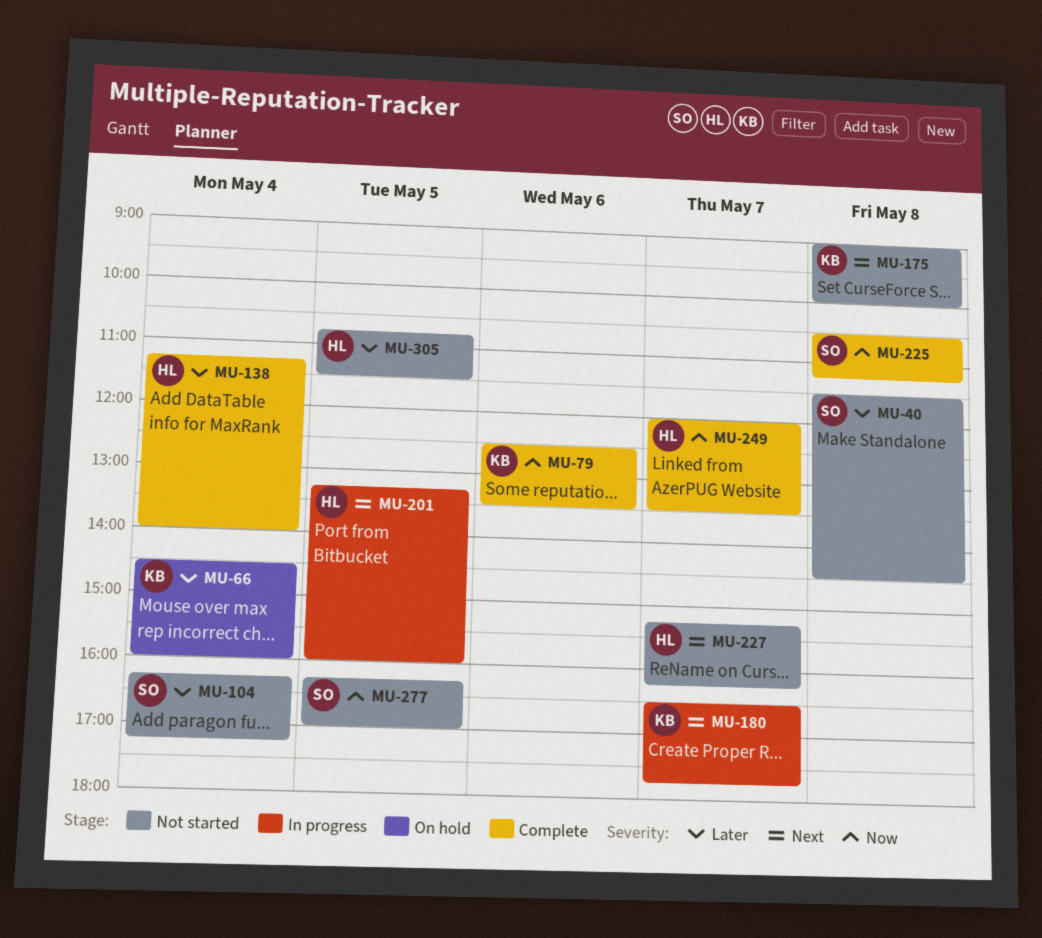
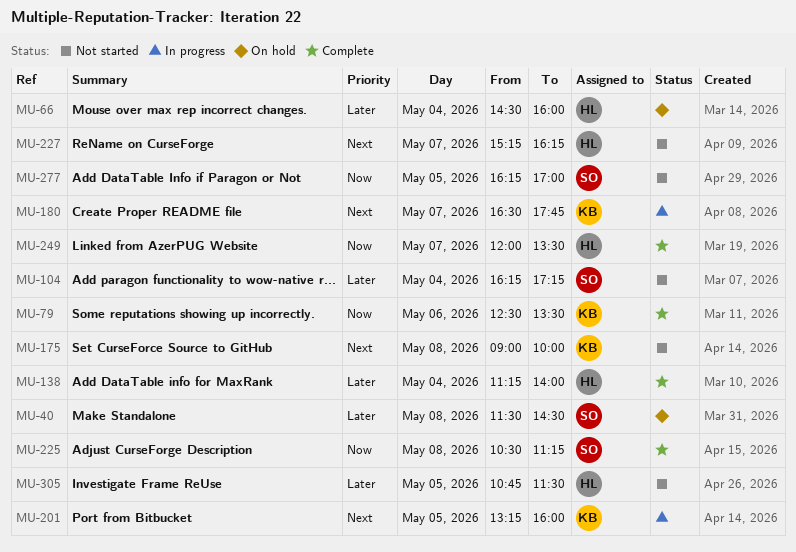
MU-40, status: Not started -> On hold
MU-66, owner: KB -> HL
MU-201, owner: HL -> KB

